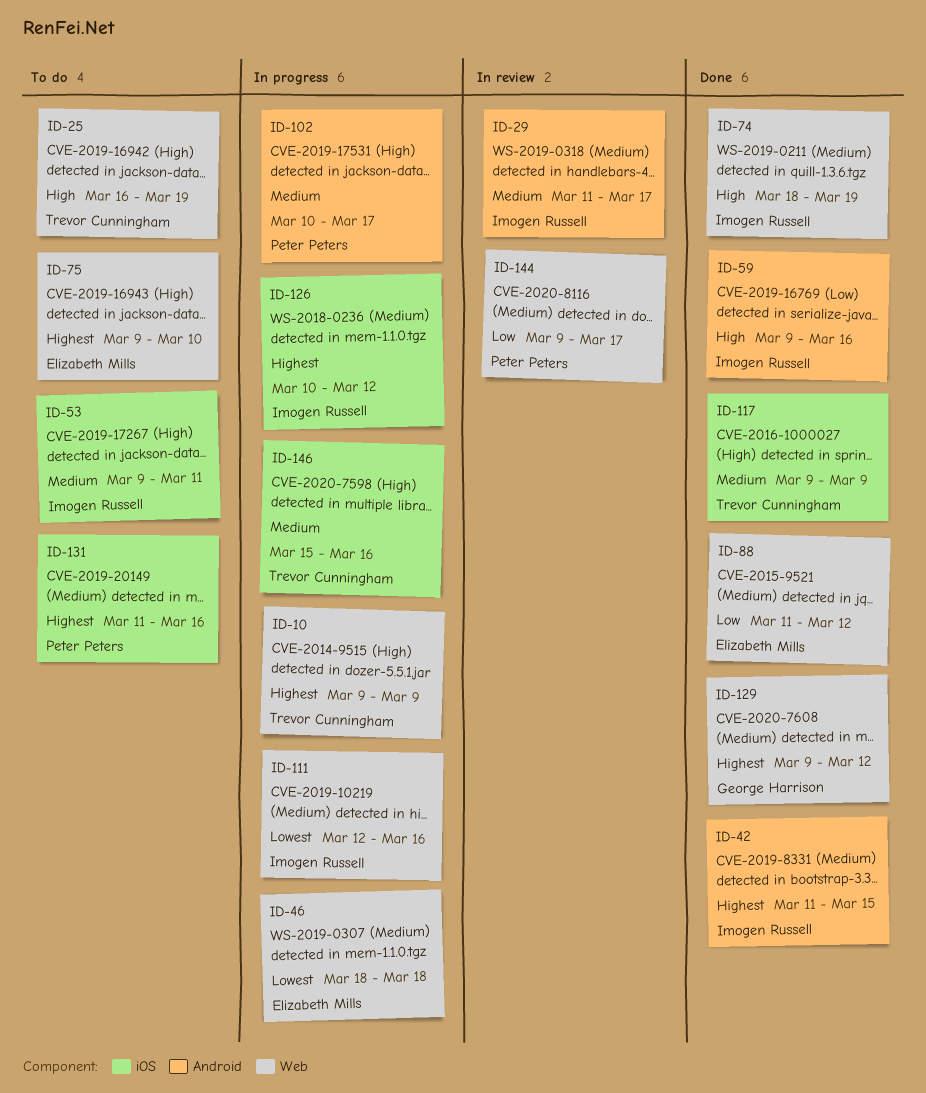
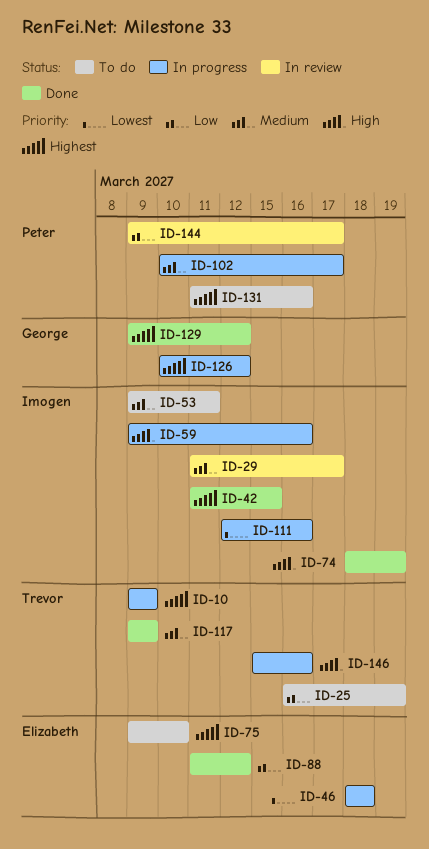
ID-25, priority: High -> Low
ID-59, status: Done -> In progress
ID-126, owner: Imogen Russell -> George Harrison
ID-146, priority: Medium -> High

